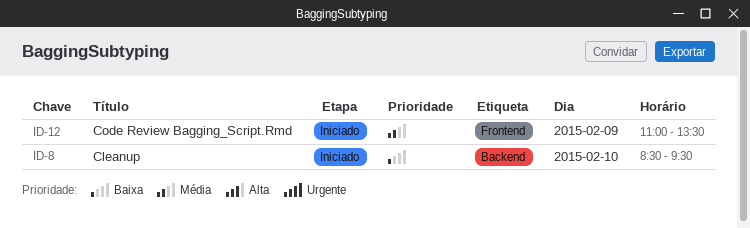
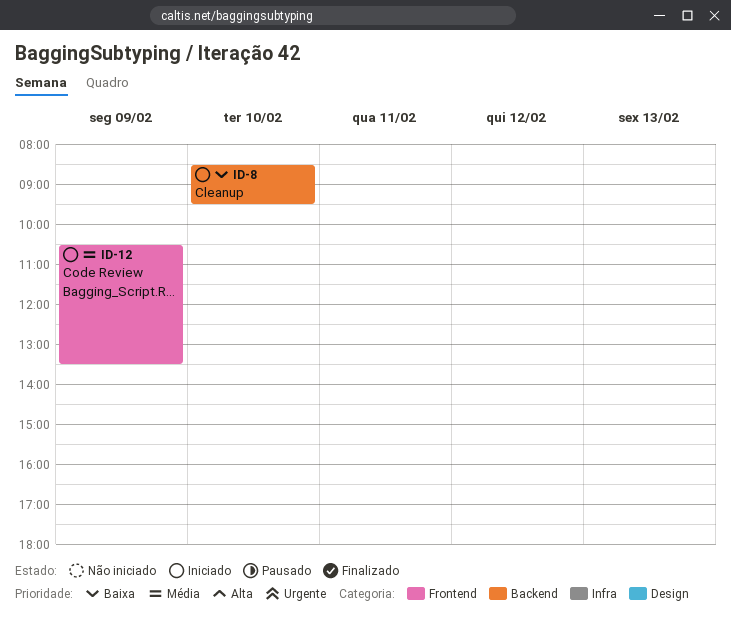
ID-12, begins: 11:00 -> 10:30

